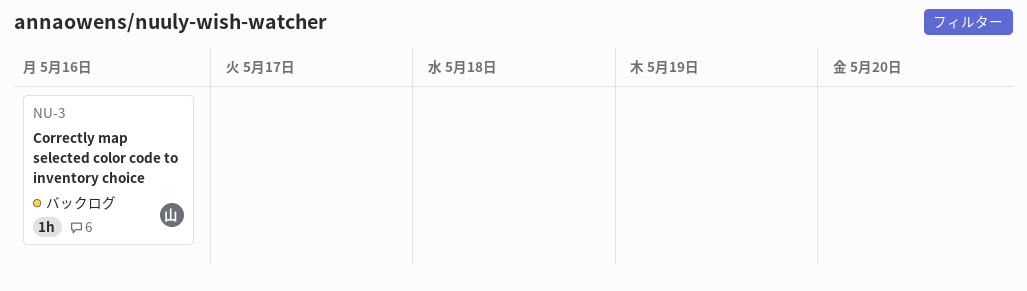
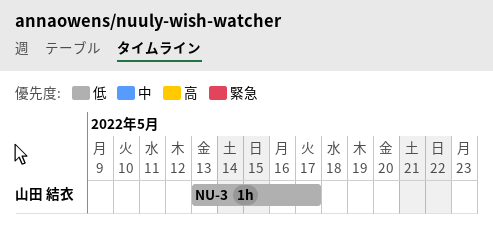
NU-3, due: May 16 -> May 17

